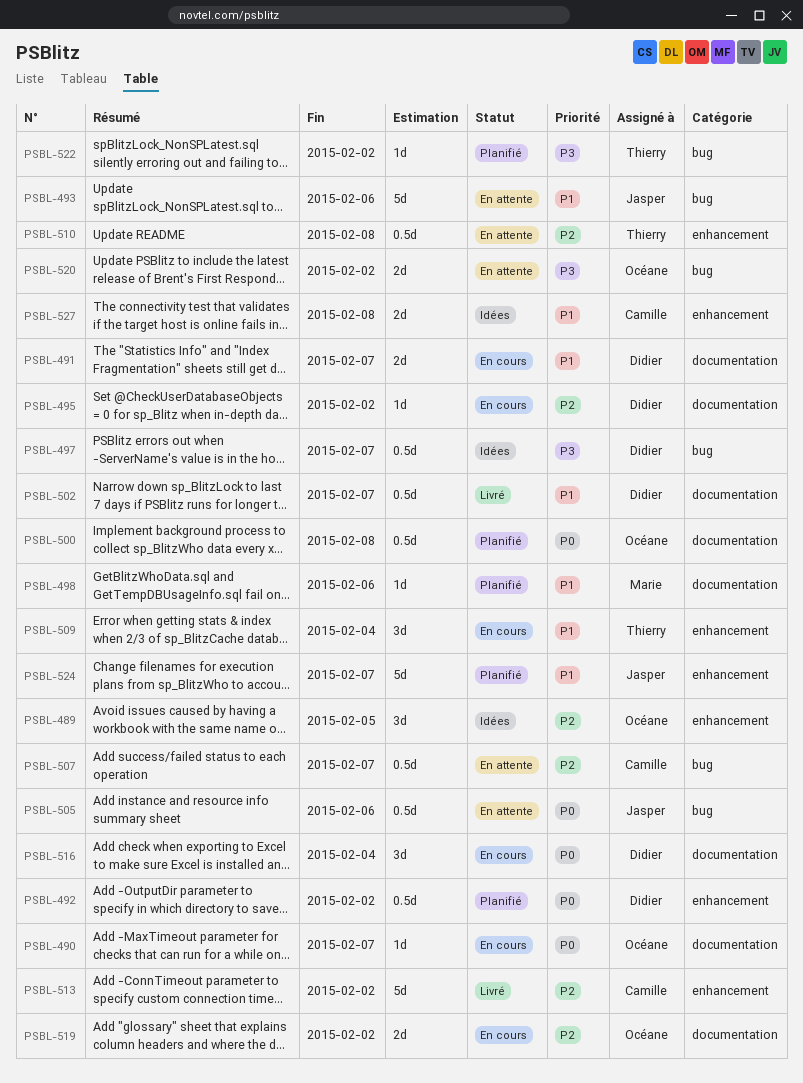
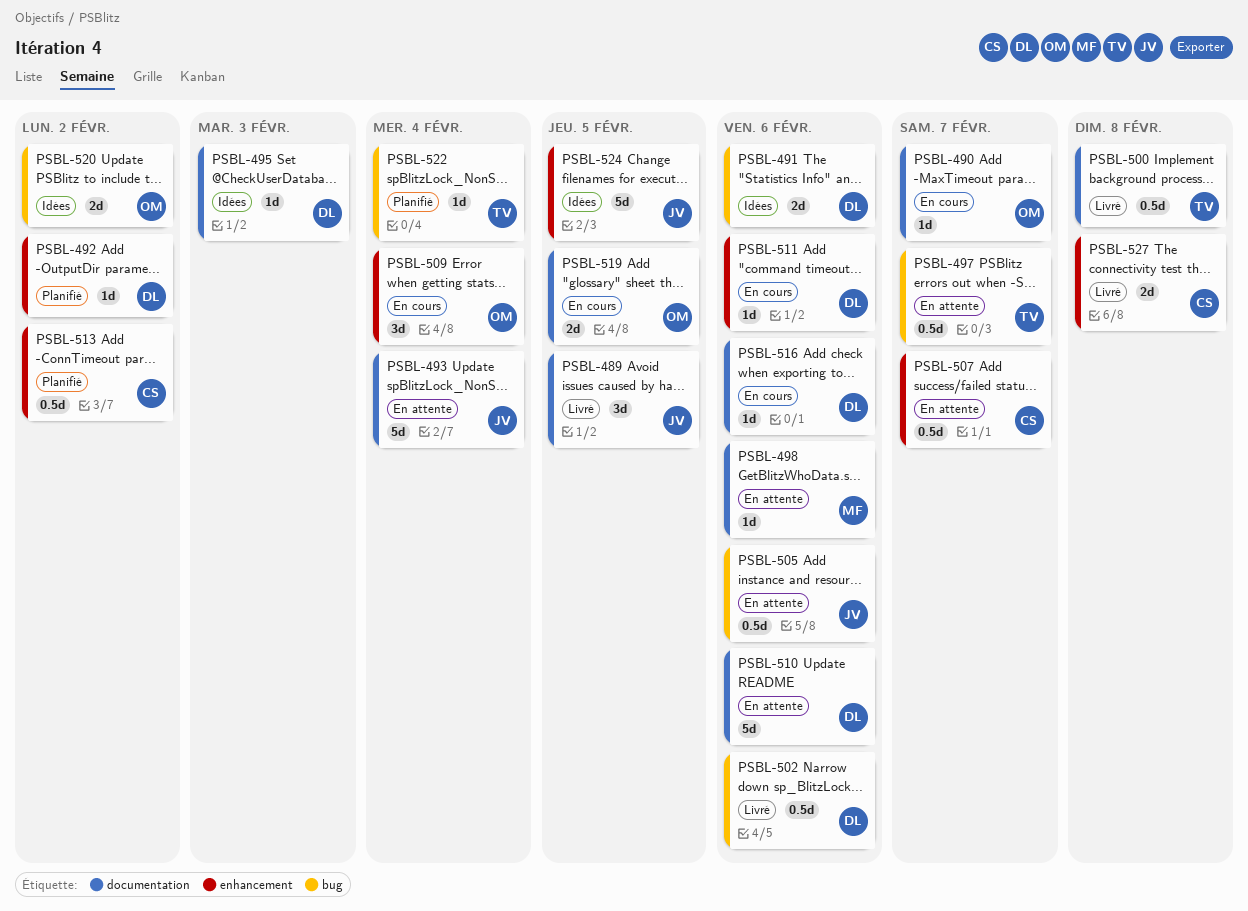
PSBL-489, status: Idées -> Livré
PSBL-489, owner: Océane -> Jasper
PSBL-489, label: enhancement -> documentation
PSBL-491, status: En cours -> Idées
PSBL-491, label: documentation -> bug
PSBL-491, due: Feb 7 -> Feb 6
PSBL-492, estimate: 0.5d -> 1d
PSBL-493, label: bug -> documentation
PSBL-493, due: Feb 6 -> Feb 4
PSBL-495, status: En cours -> Idées
PSBL-495, due: Feb 2 -> Feb 3
PSBL-497, status: Idées -> En attente
PSBL-497, owner: Didier -> Thierry
PSBL-498, status: Planifié -> En attente
PSBL-500, status: Planifié -> Livré
PSBL-500, owner: Océane -> Thierry
PSBL-502, label: documentation -> bug
PSBL-502, due: Feb 7 -> Feb 6
PSBL-507, label: bug -> enhancement
PSBL-509, owner: Thierry -> Océane
PSBL-510, owner: Thierry -> Didier
PSBL-510, label: enhancement -> documentation
PSBL-510, estimate: 0.5d -> 5d
PSBL-510, due: Feb 8 -> Feb 6
PSBL-511: none -> present
PSBL-513, status: Livré -> Planifié
PSBL-513, estimate: 5d -> 0.5d
PSBL-516, estimate: 3d -> 1d
PSBL-516, due: Feb 4 -> Feb 6
PSBL-519, due: Feb 2 -> Feb 5
PSBL-520, status: En attente -> Idées
PSBL-522, due: Feb 2 -> Feb 4
PSBL-524, status: Planifié -> Idées
PSBL-524, due: Feb 7 -> Feb 5
PSBL-527, status: Idées -> Livré

